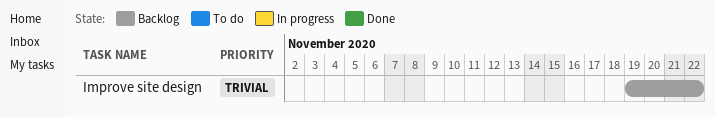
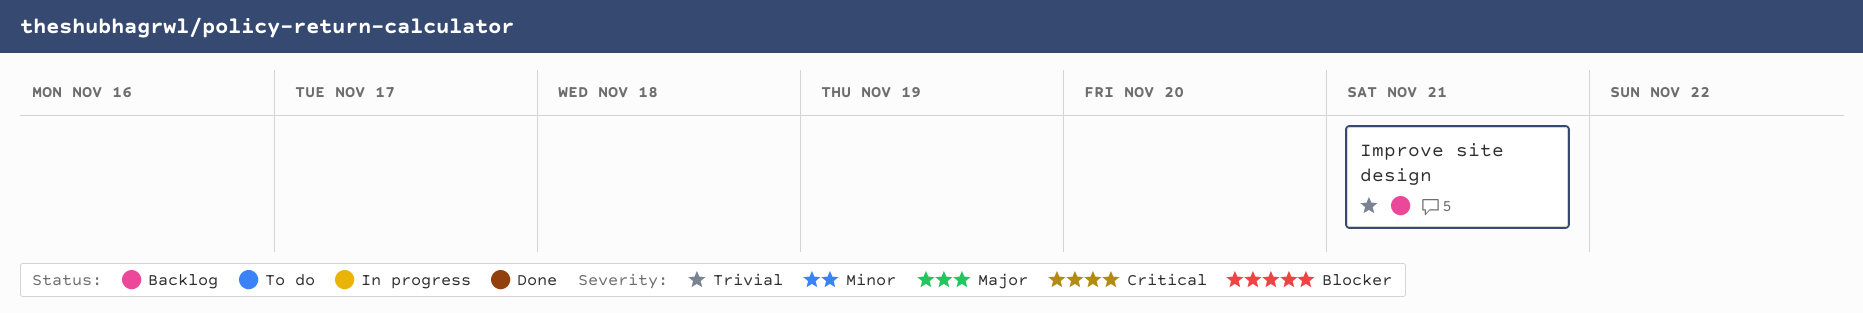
Improve site design, due: Nov 22 -> Nov 21

